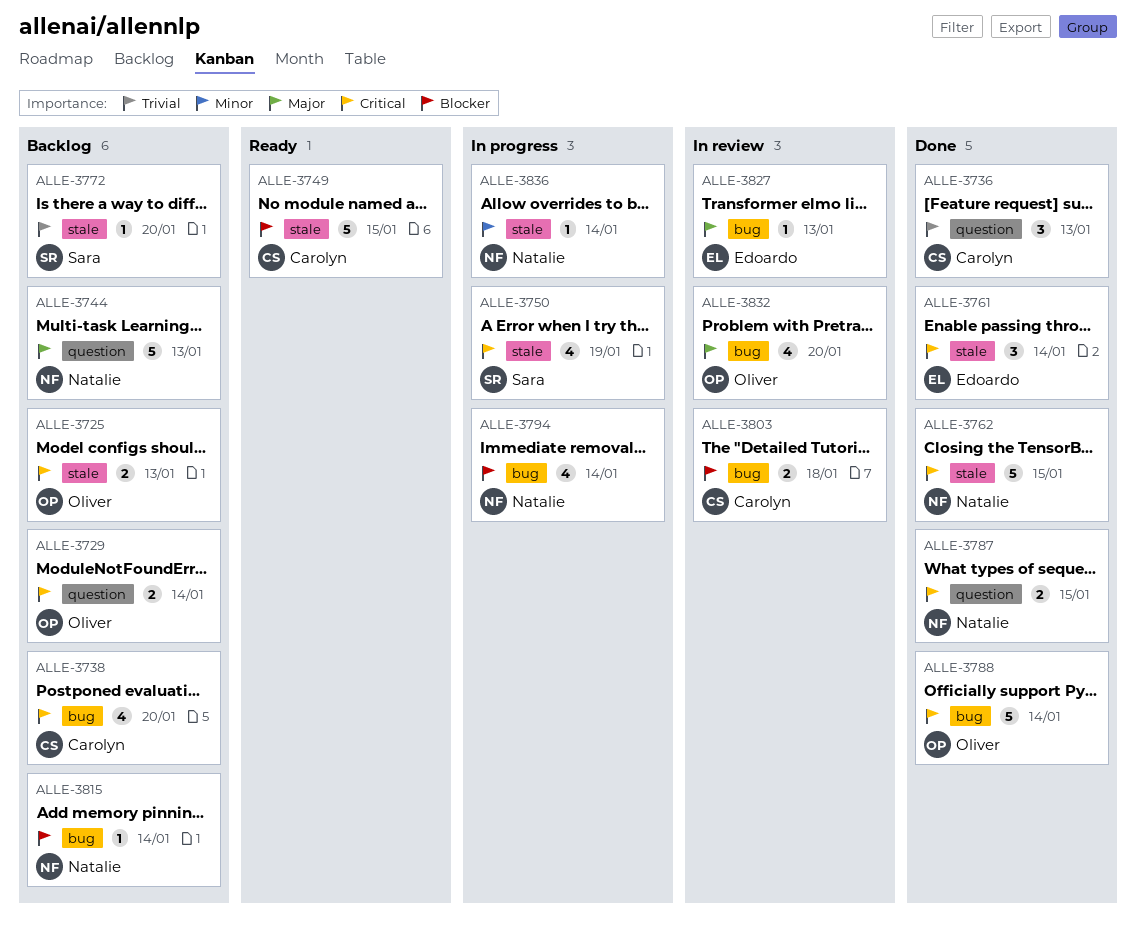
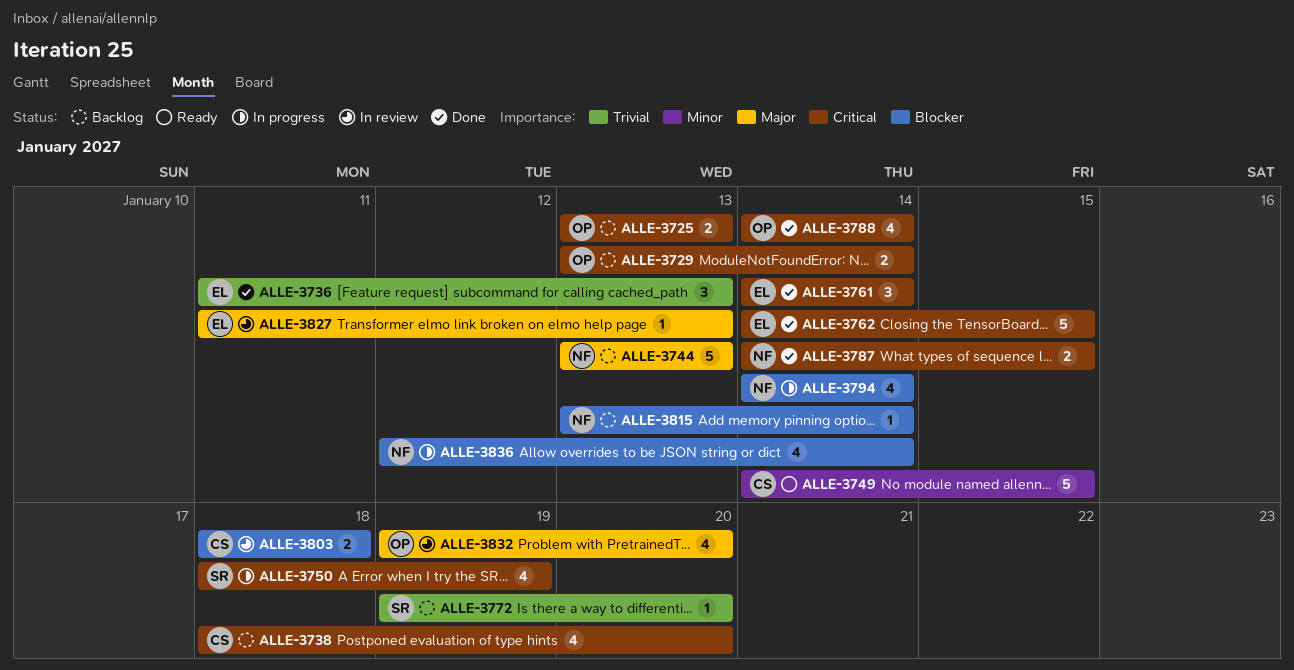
ALLE-3736, owner: Carolyn -> Edoardo
ALLE-3749, priority: Blocker -> Minor
ALLE-3762, owner: Natalie -> Edoardo
ALLE-3788, estimate: 5 -> 4
ALLE-3836, priority: Minor -> Blocker
ALLE-3836, estimate: 1 -> 4

